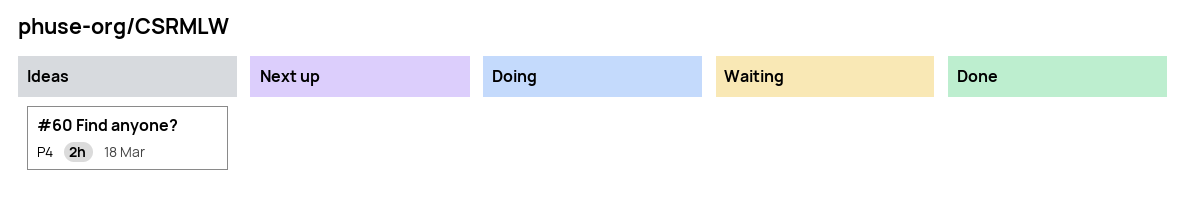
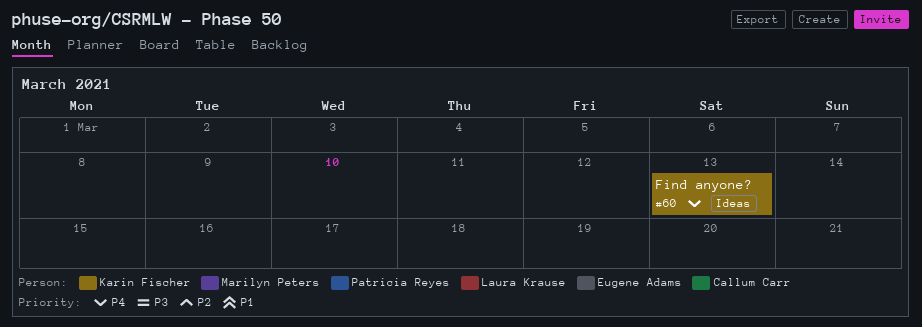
#60, due: Mar 18 -> Mar 13

